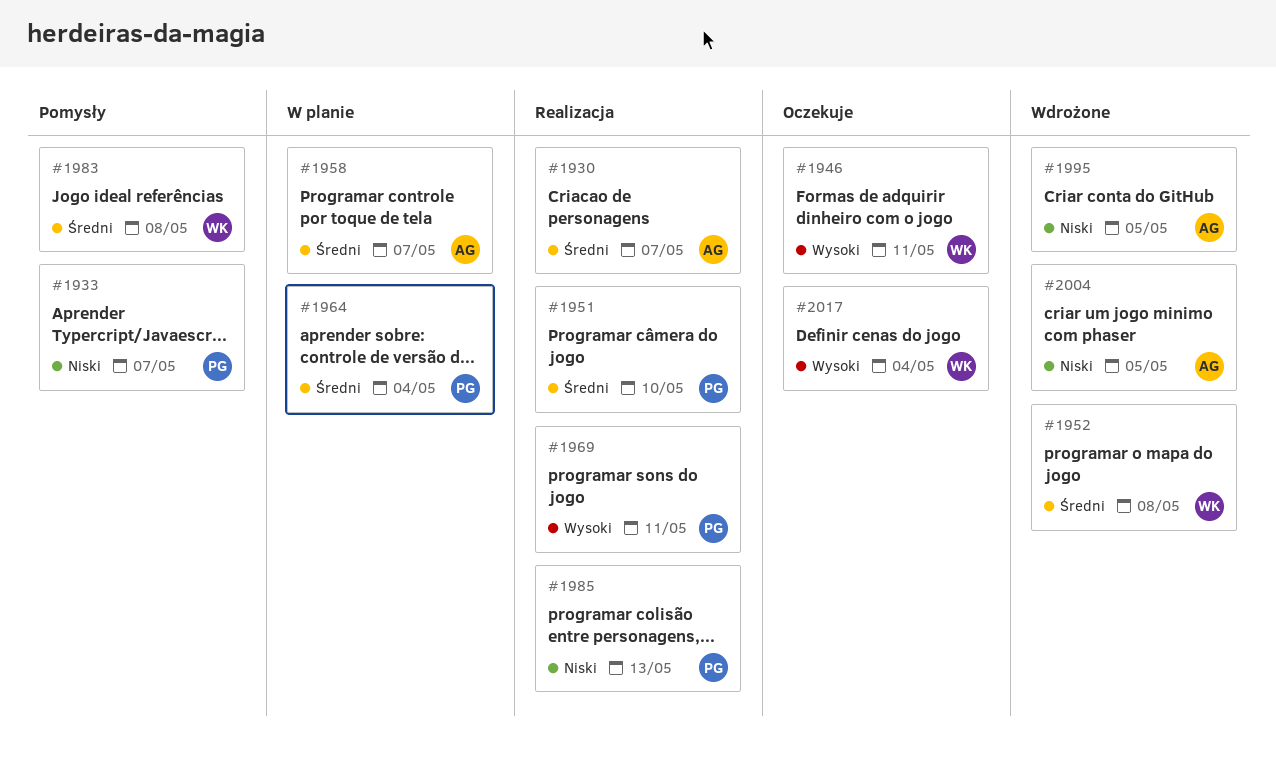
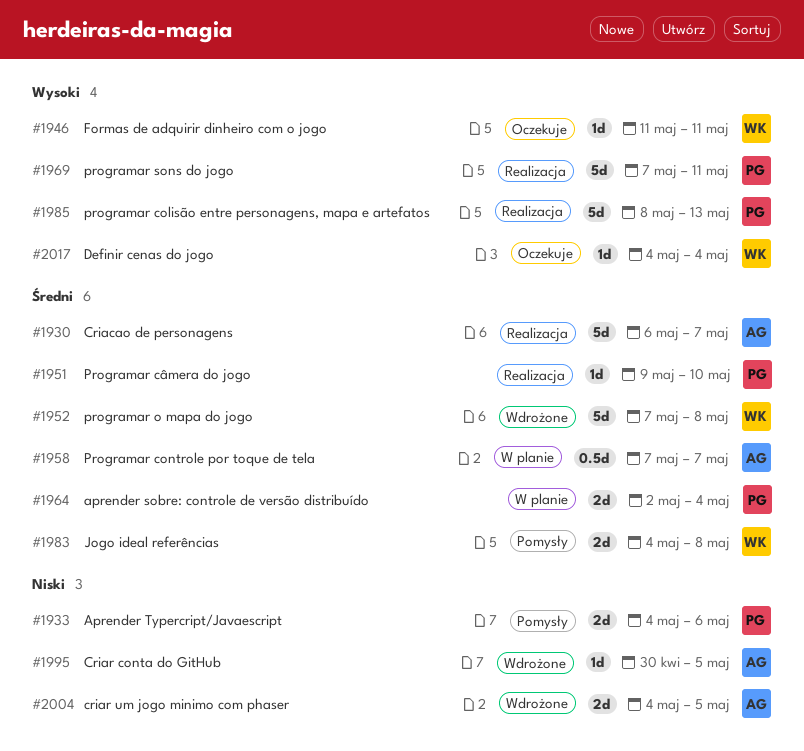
#1933, due: May 7 -> May 6
#1985, priority: Niski -> Wysoki

